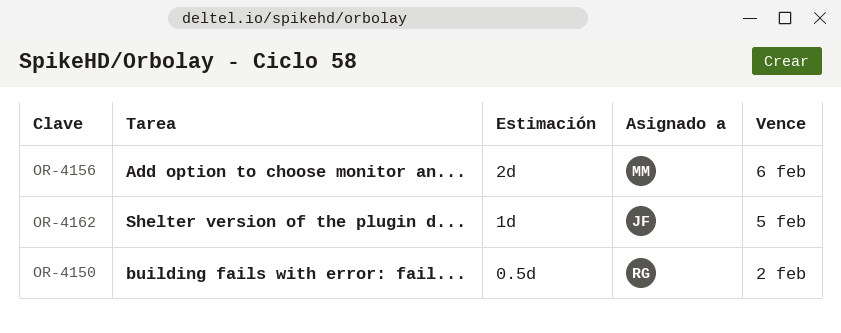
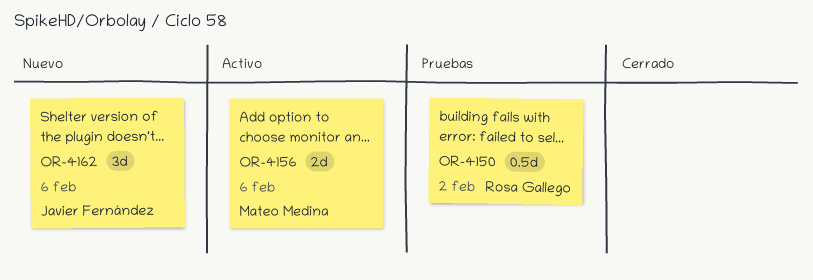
OR-4162, estimate: 1d -> 3d
OR-4162, due: Feb 5 -> Feb 6

